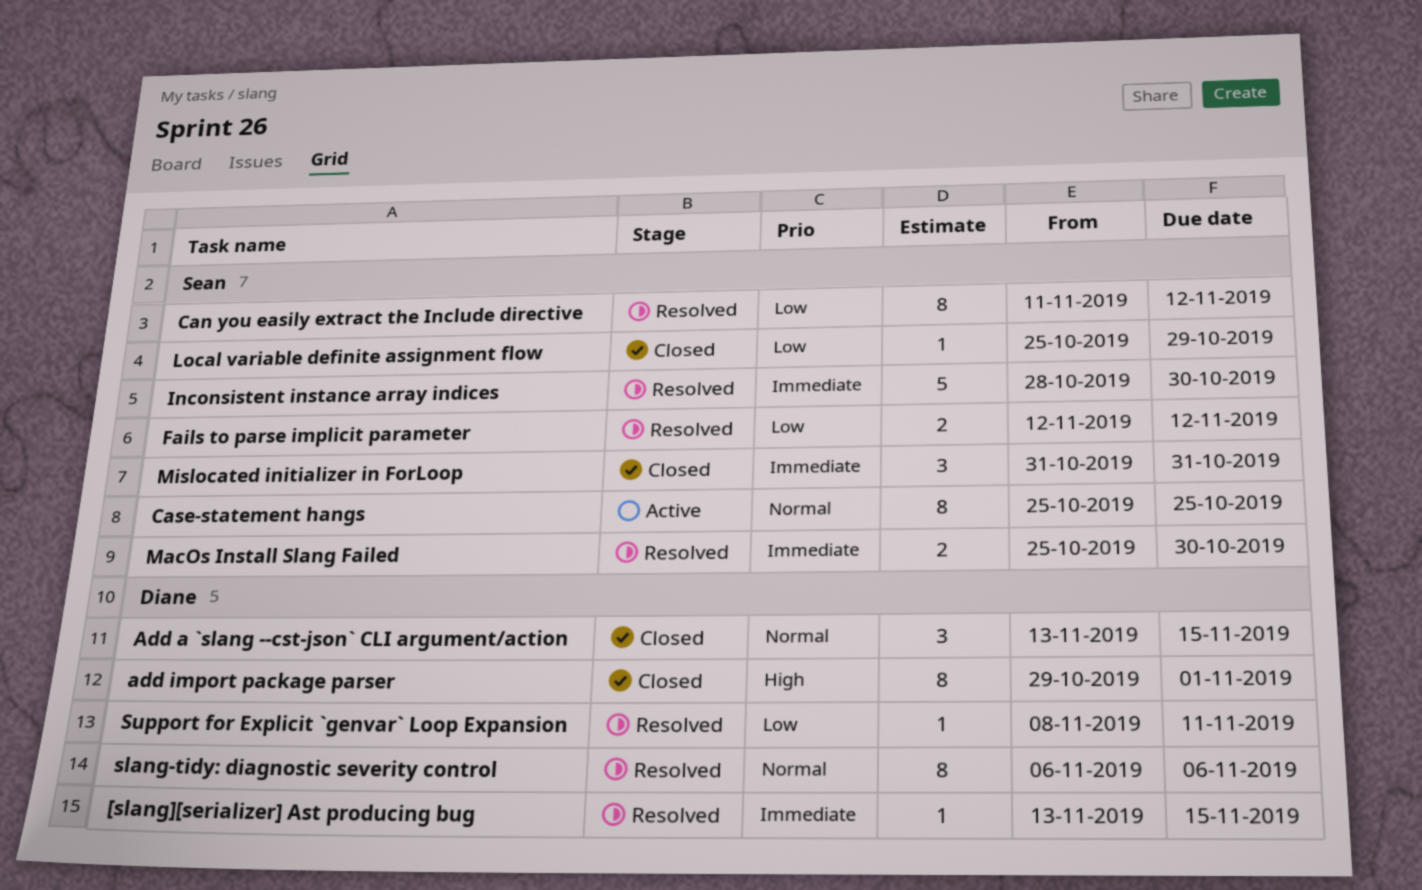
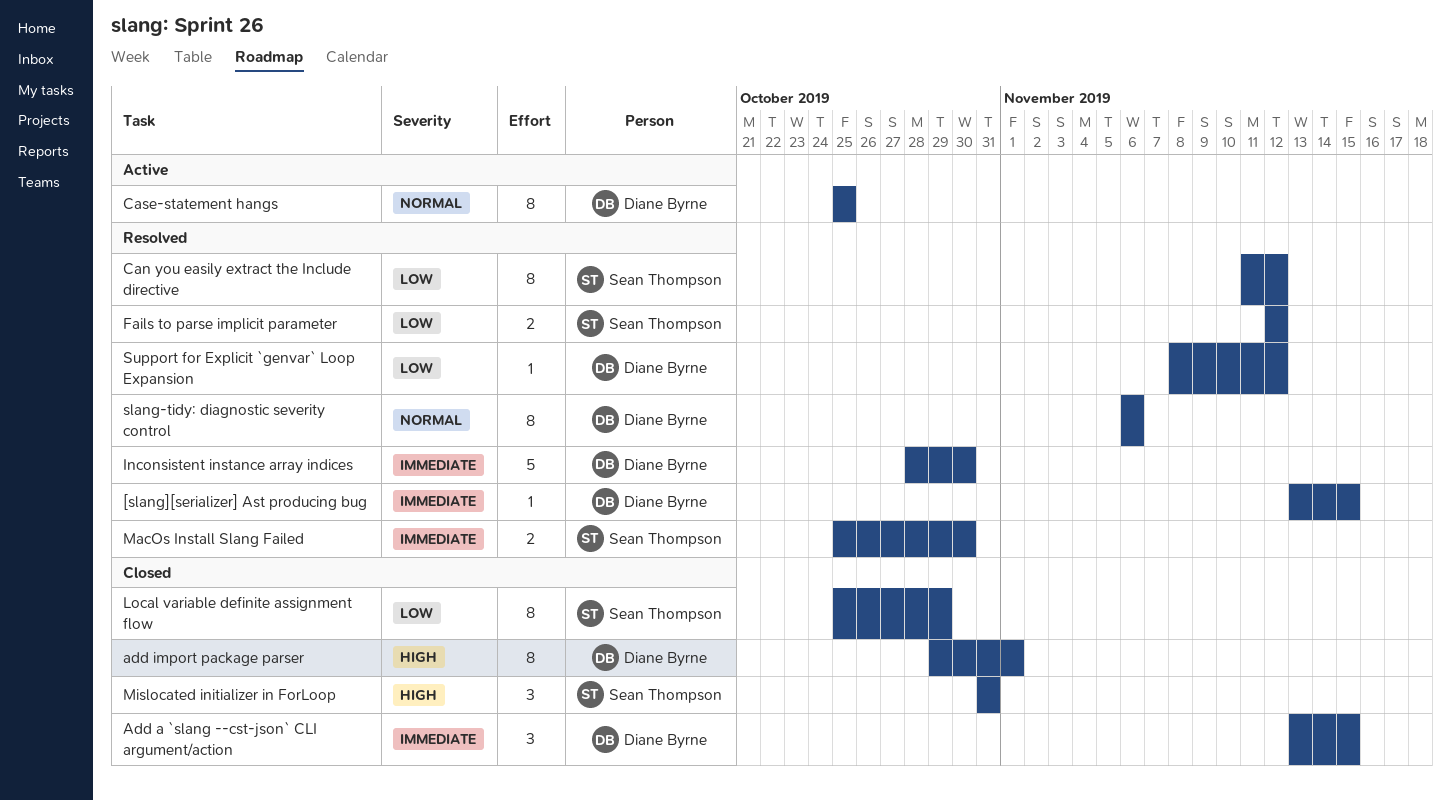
Add a `slang --cst-json` CLI argument/action, priority: Normal -> Immediate
Case-statement hangs, owner: Sean Thompson -> Diane Byrne
Inconsistent instance array indices, owner: Sean Thompson -> Diane Byrne
Local variable definite assignment flow, estimate: 1 -> 8
Mislocated initializer in ForLoop, priority: Immediate -> High
Support for Explicit `genvar` Loop Expansion, due: Nov 11 -> Nov 12

